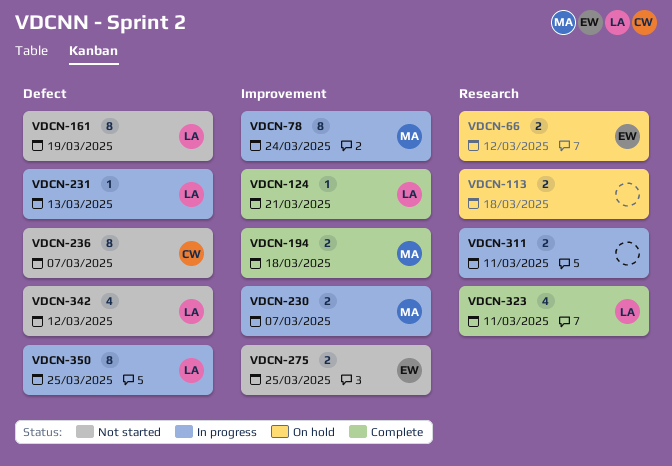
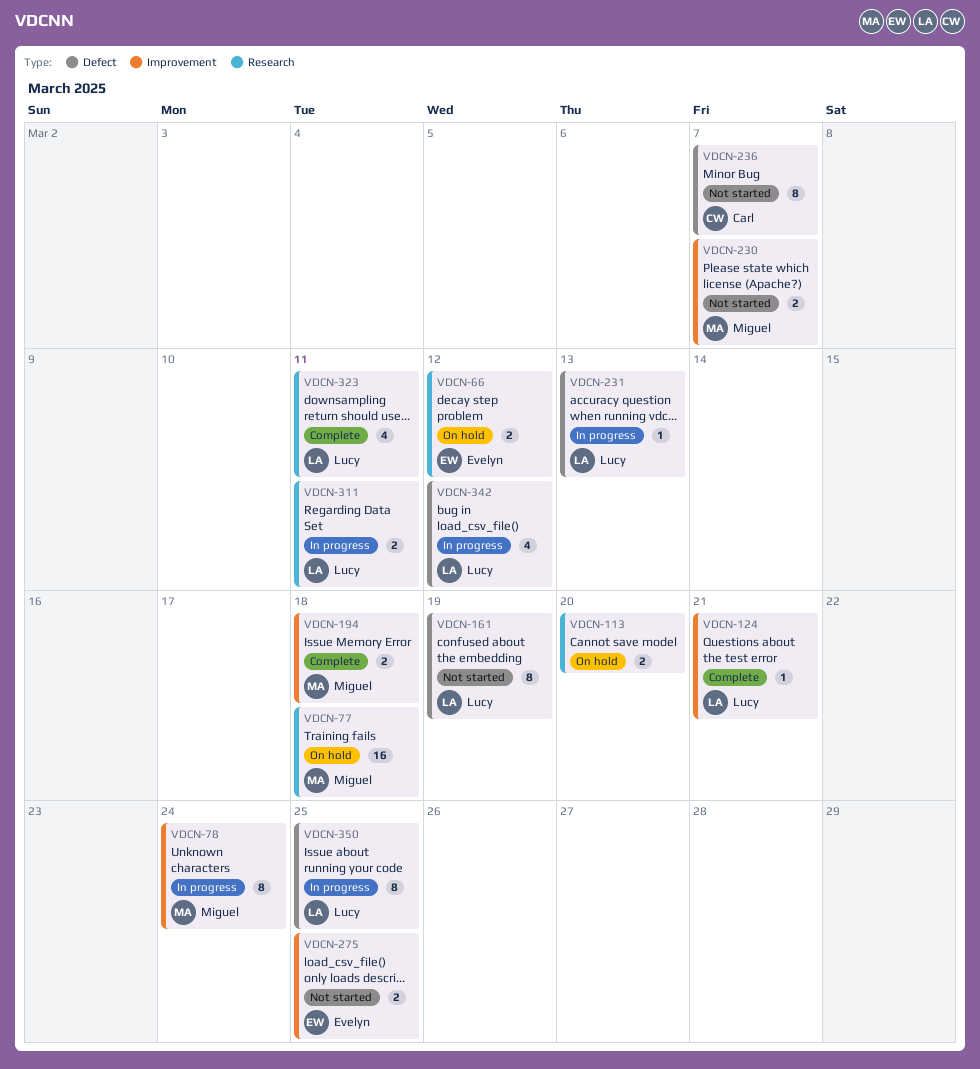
VDCN-77: none -> present
VDCN-113, due: Mar 18 -> Mar 20
VDCN-230, status: In progress -> Not started
VDCN-311, owner: none -> Lucy
VDCN-342, status: Not started -> In progress

